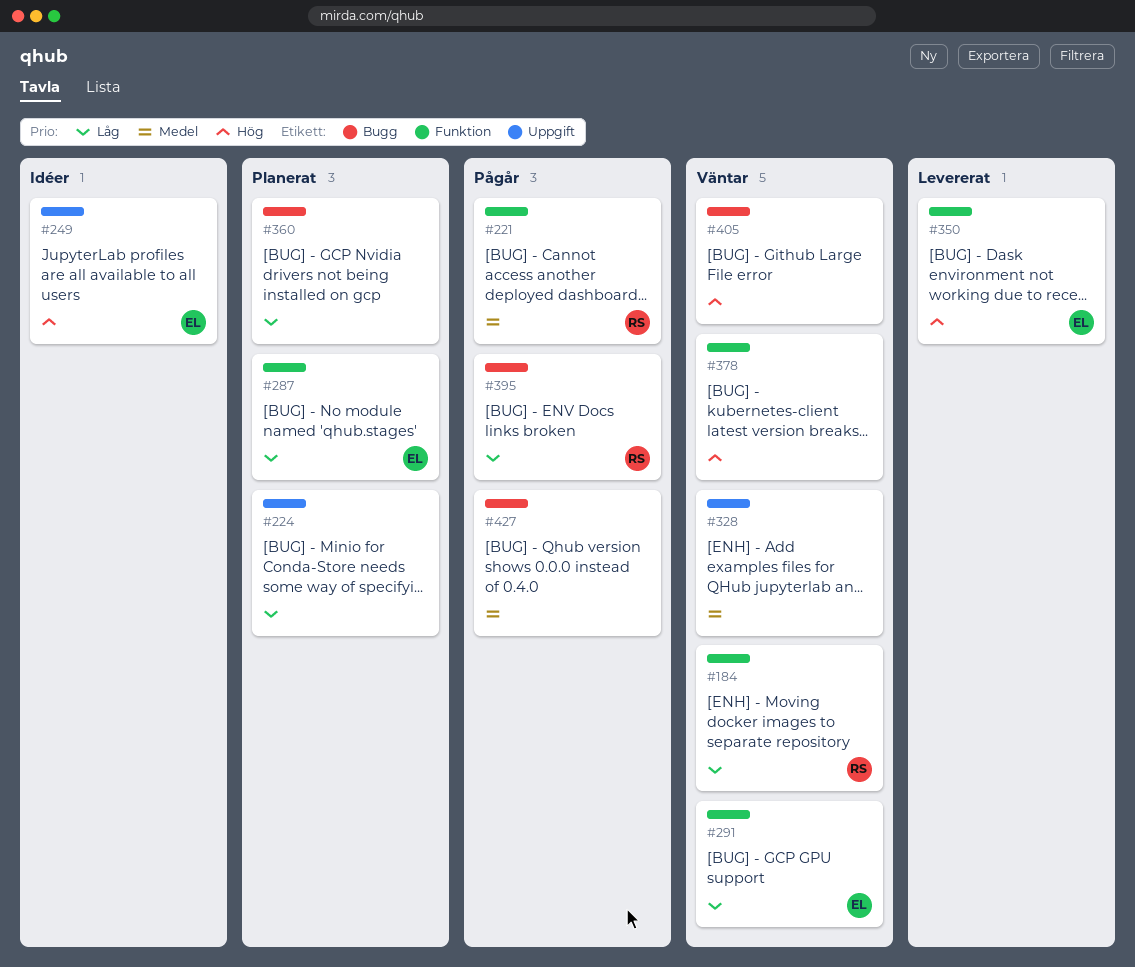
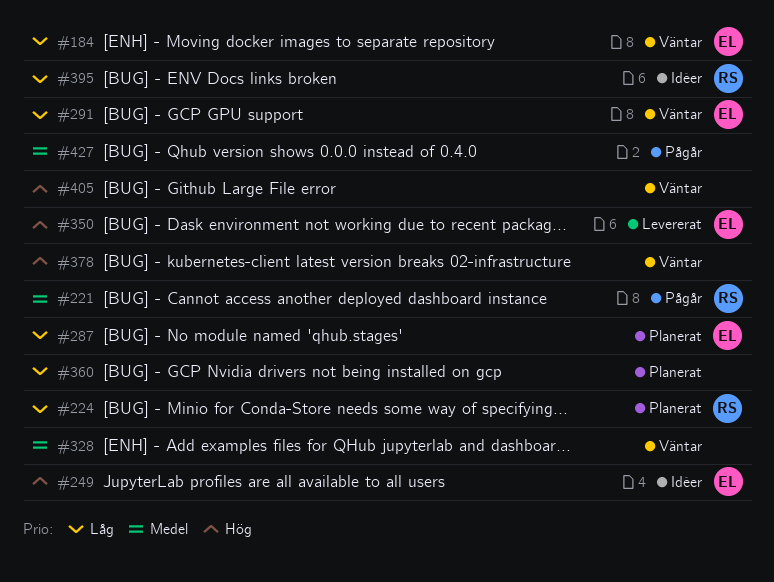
#184, owner: RS -> EL
#224, owner: none -> RS
#395, status: Pågår -> Idéer

